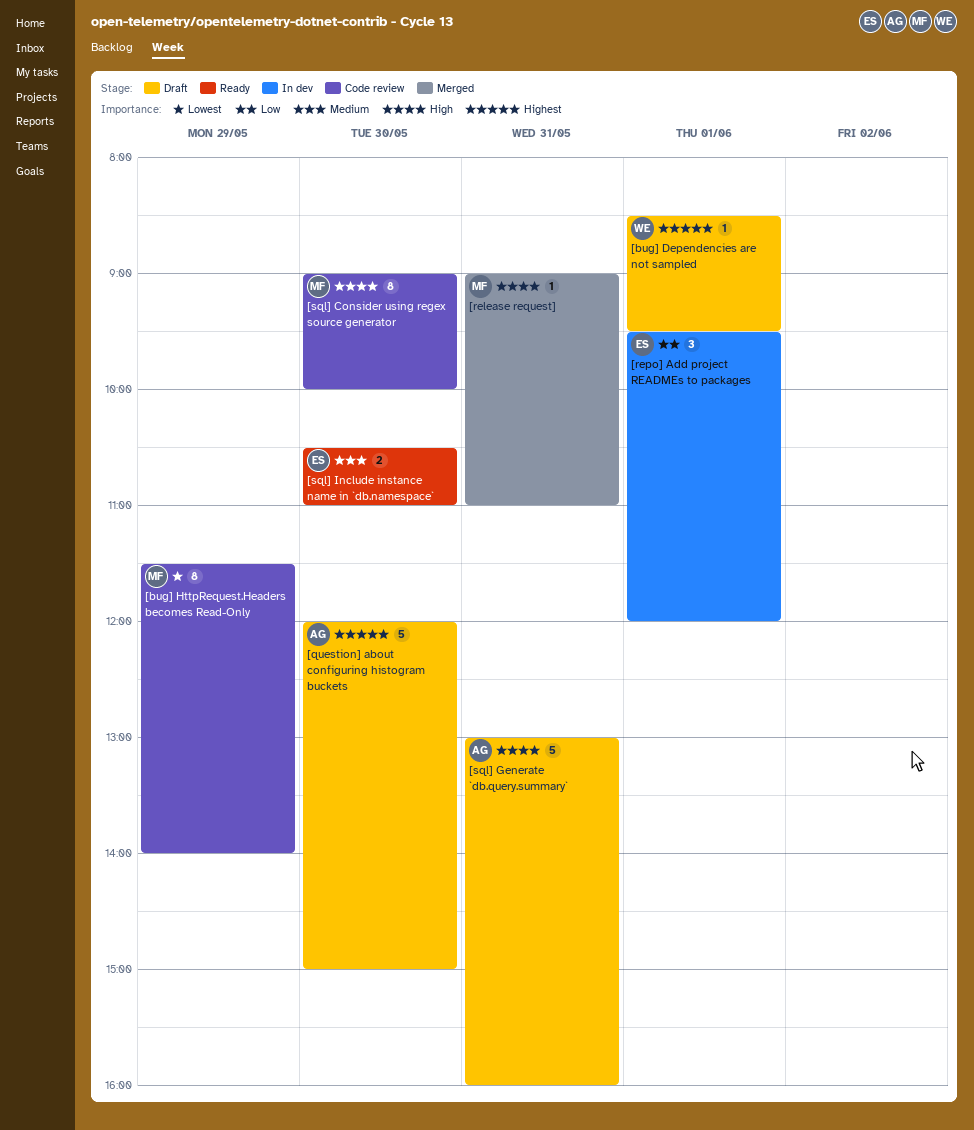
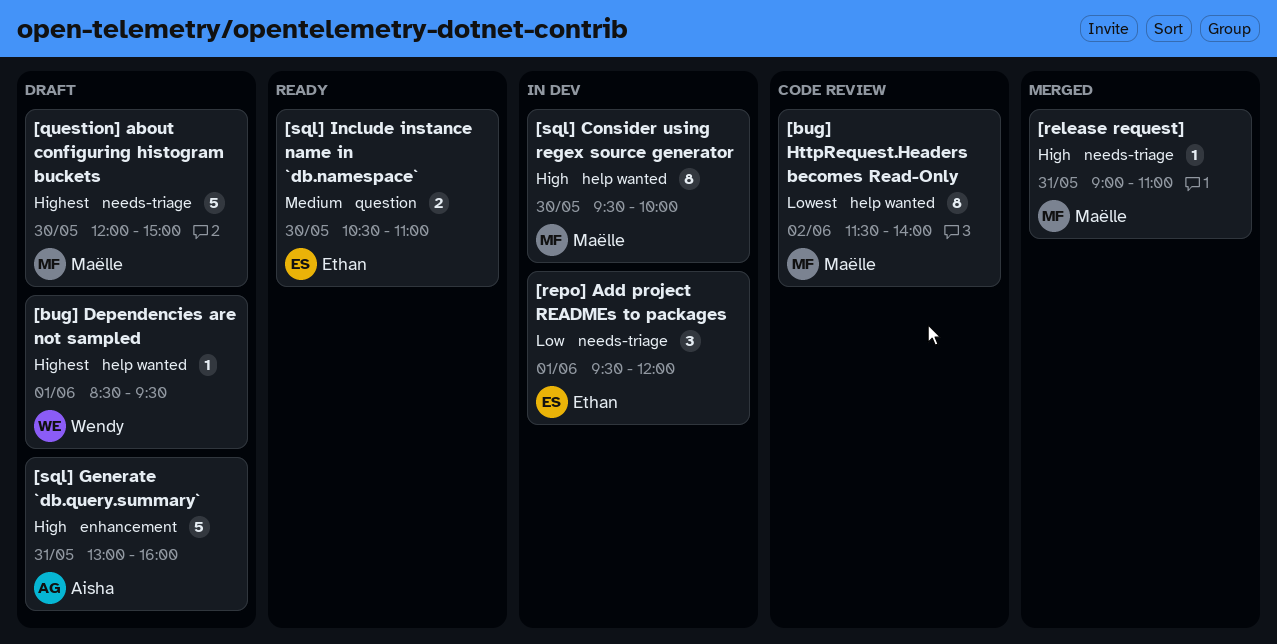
[bug] HttpRequest.Headers becomes Read-Only, day: May 29 -> Jun 2
[question] about configuring histogram buckets, owner: Aisha -> Maëlle
[sql] Consider using regex source generator, status: Code review -> In dev
[sql] Consider using regex source generator, begins: 09:00 -> 09:30

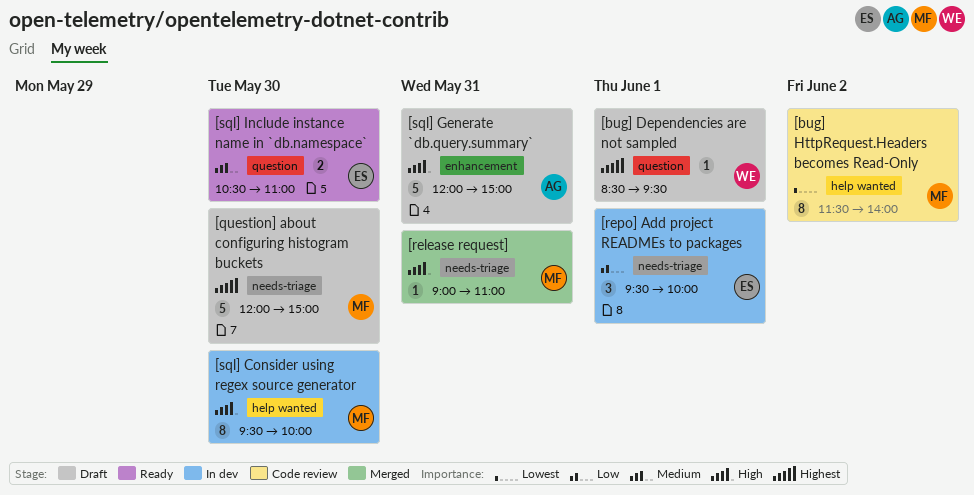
[bug] Dependencies are not sampled, label: help wanted -> question
[repo] Add project READMEs to packages, ends: 12:00 -> 10:00
[sql] Generate `db.query.summary`, begins: 13:00 -> 12:00
[sql] Generate `db.query.summary`, ends: 16:00 -> 15:00

